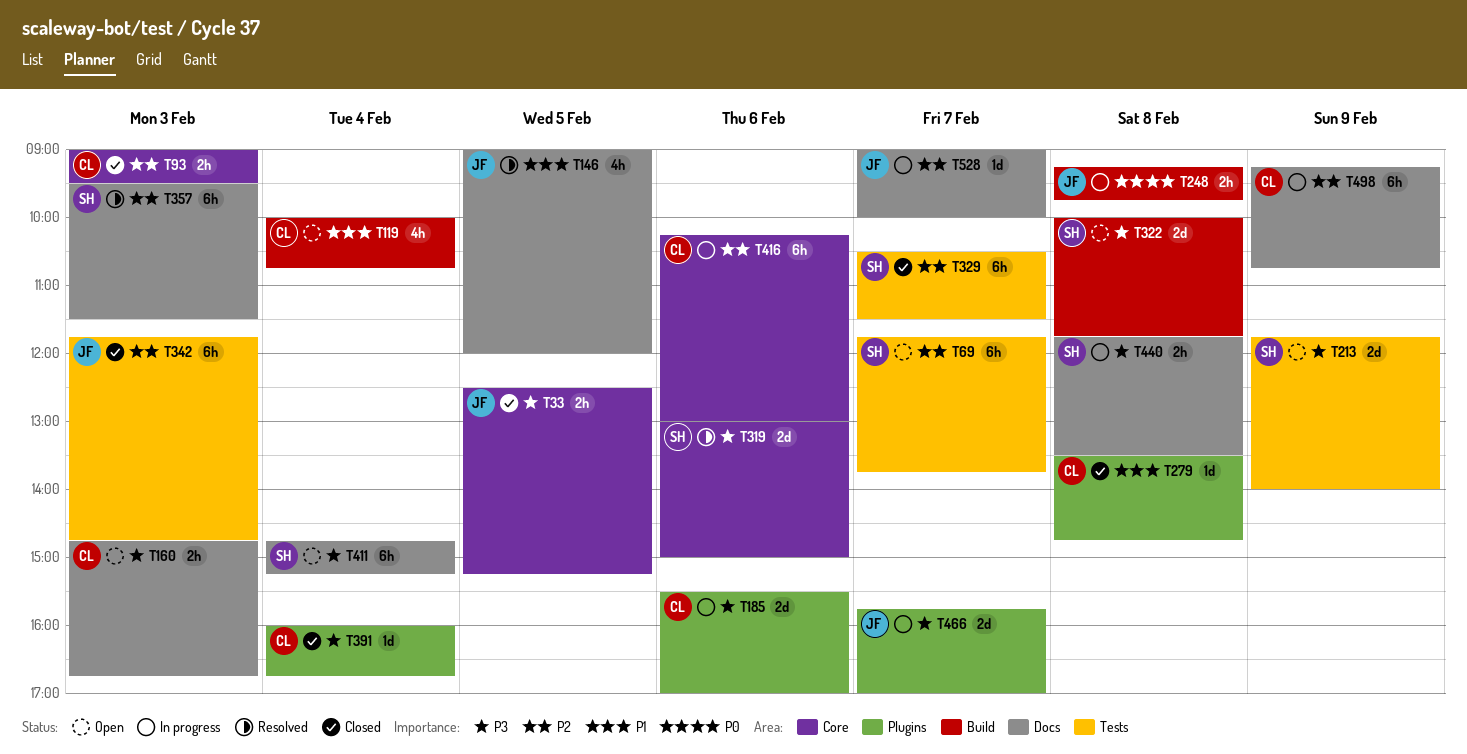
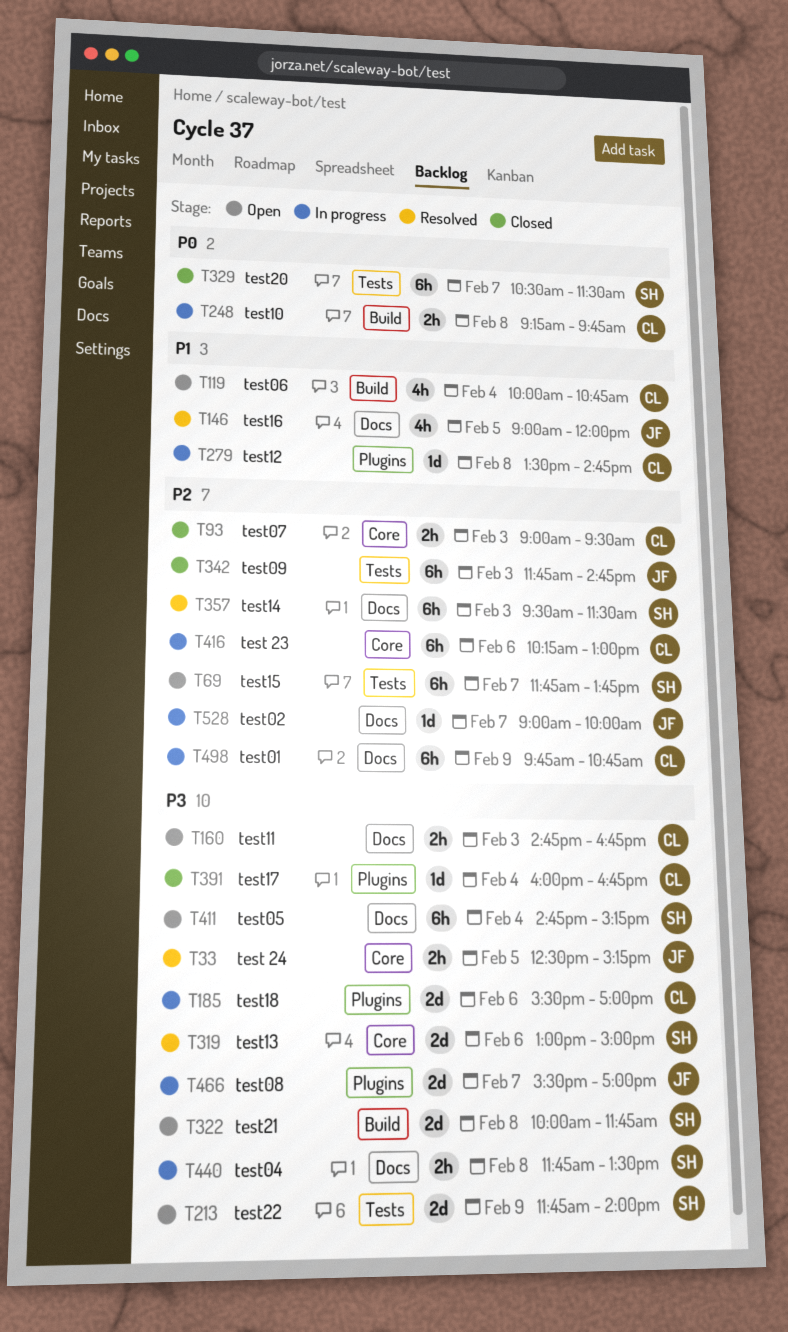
T33, status: Closed -> Resolved
T248, owner: JF -> CL
T279, status: Closed -> In progress
T329, priority: P2 -> P0
T466, begins: 15:45 -> 15:30
T498, begins: 09:15 -> 09:45

